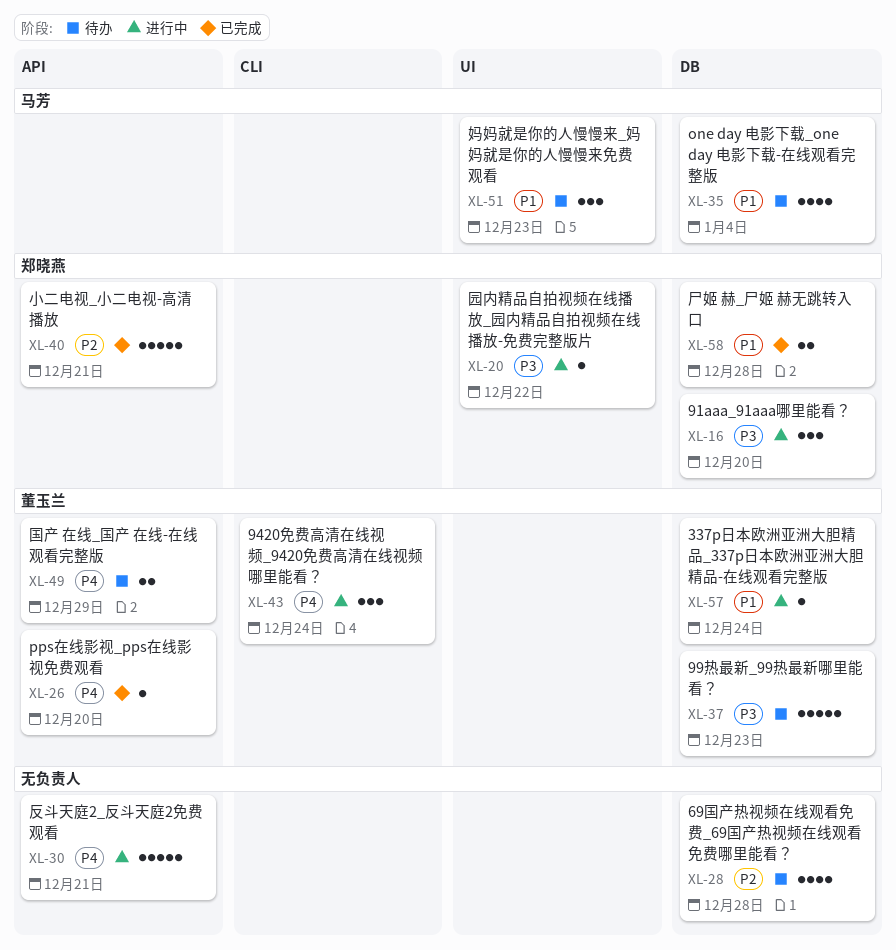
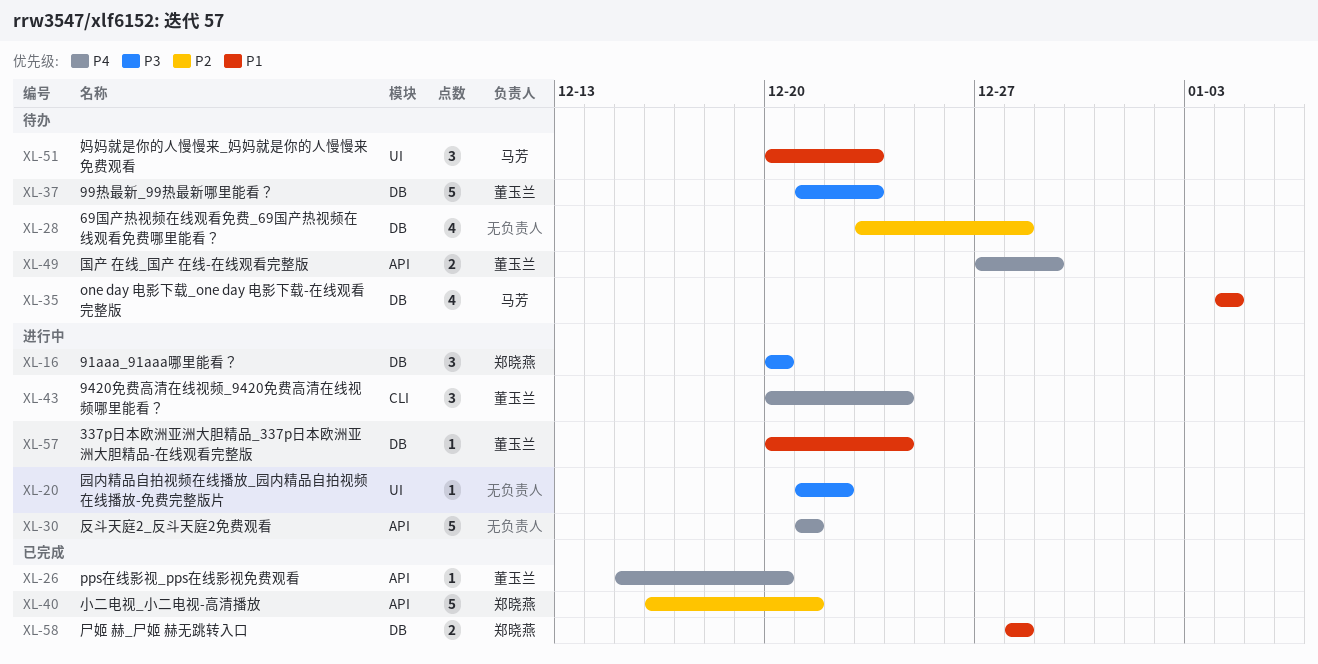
XL-20, owner: 郑晓燕 -> none

